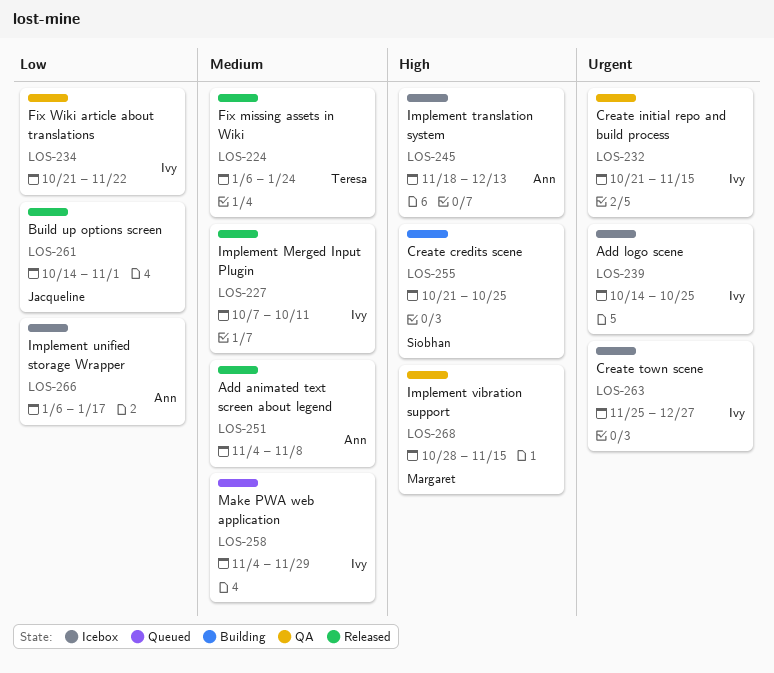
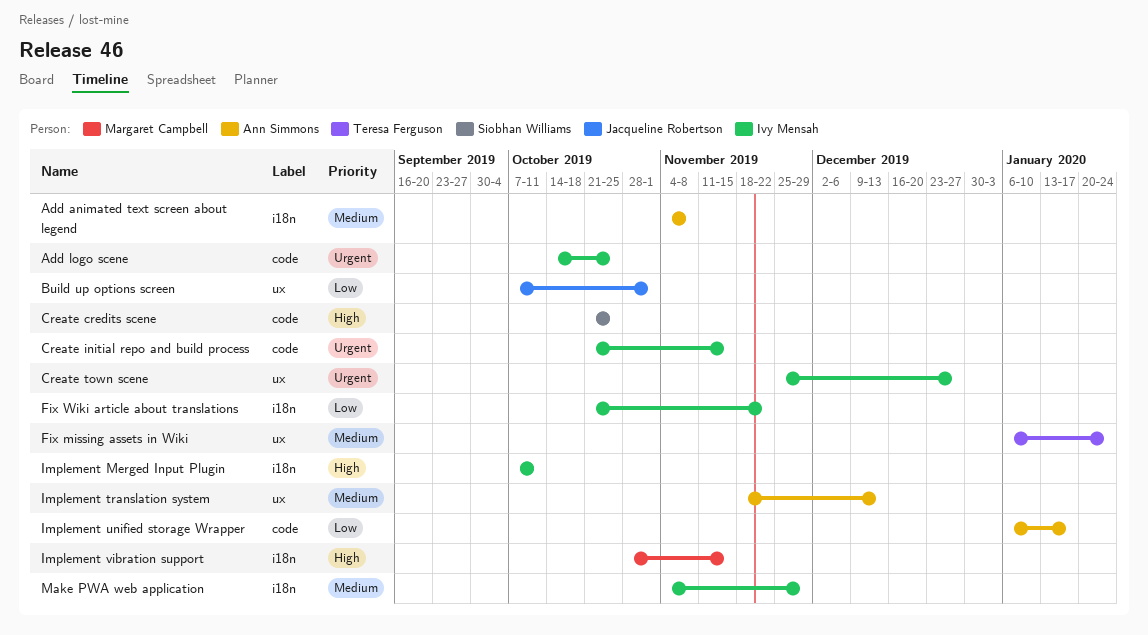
Build up options screen, start: Oct 14 -> Oct 7
Implement Merged Input Plugin, priority: Medium -> High
Implement translation system, priority: High -> Medium

